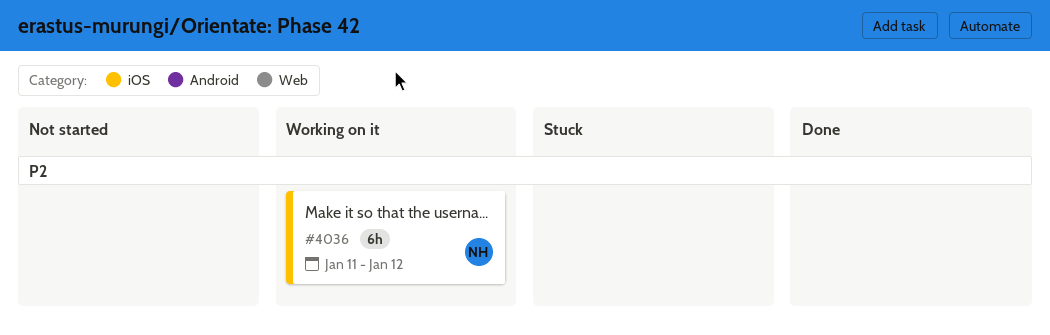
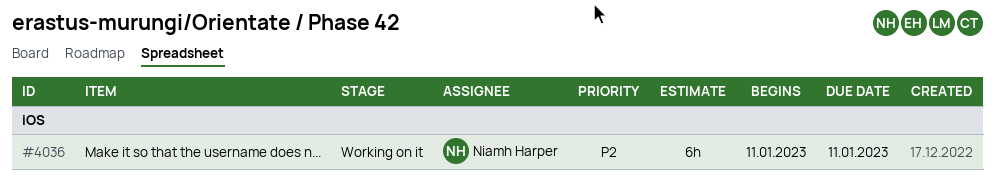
#4036, due: Jan 12 -> Jan 11

